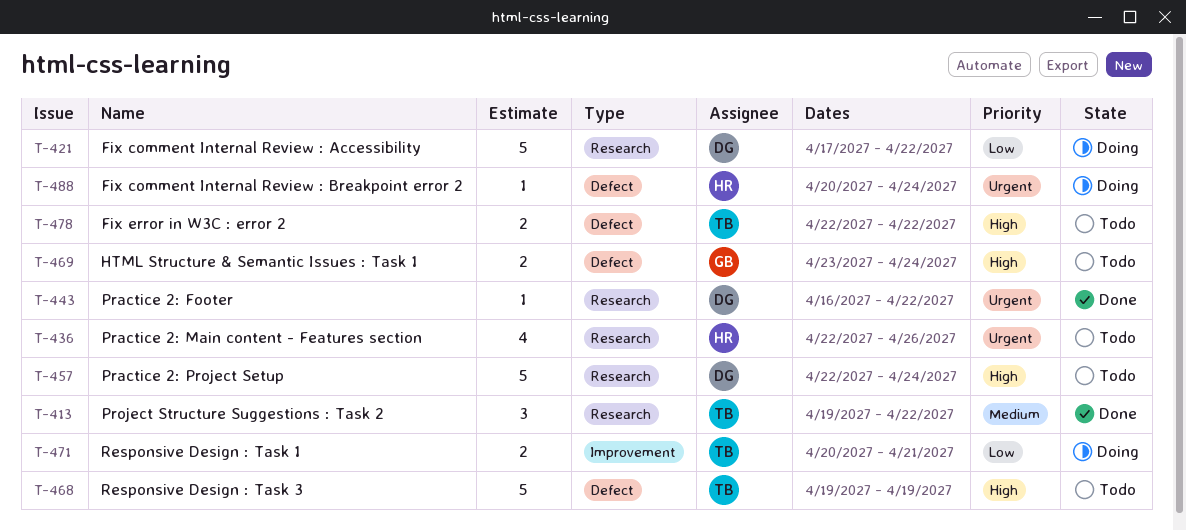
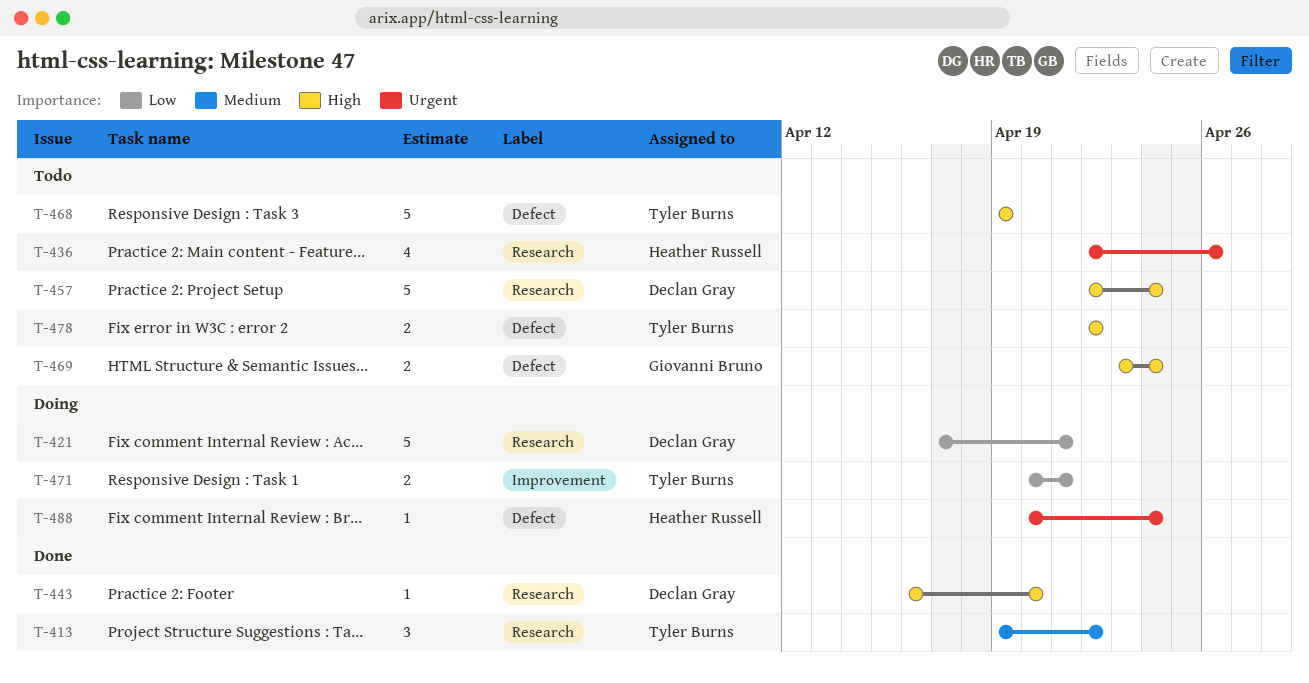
T-421, due: Apr 22 -> Apr 21
T-443, priority: Urgent -> High
T-443, due: Apr 22 -> Apr 20

